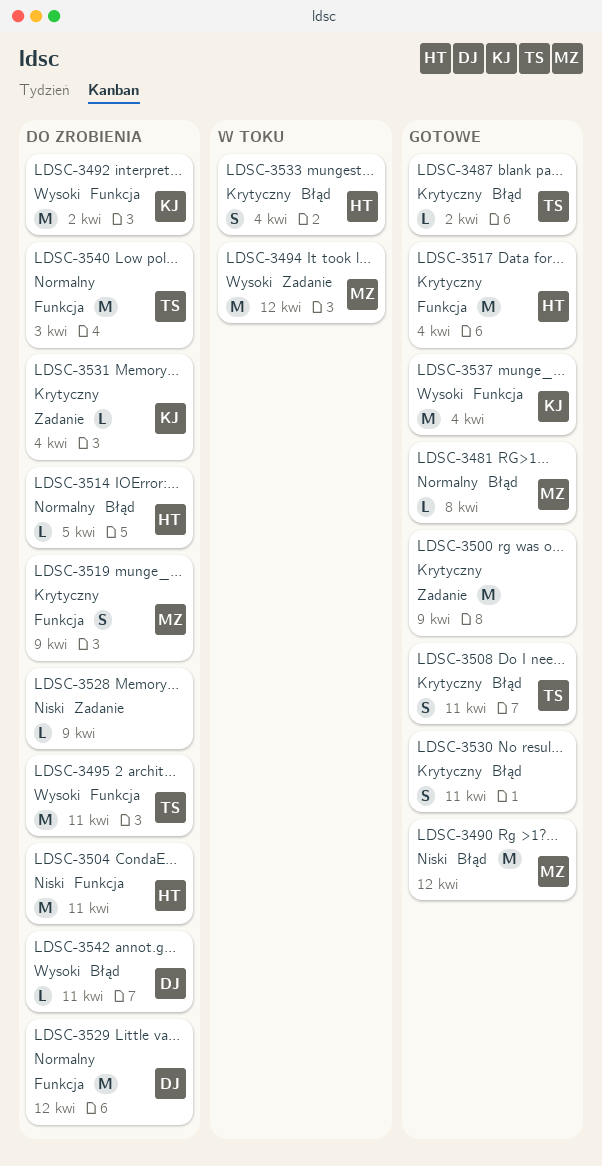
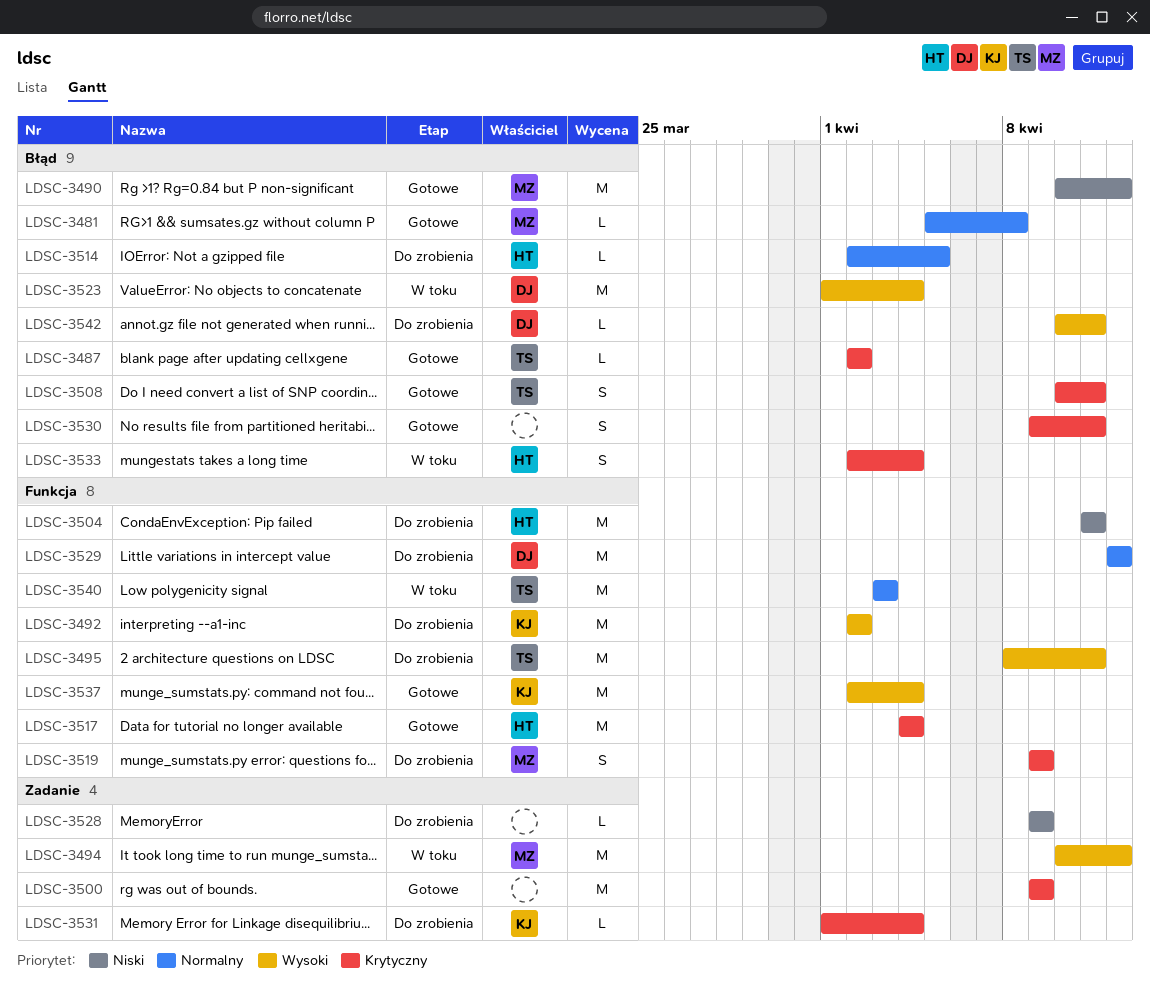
LDSC-3523: none -> present
LDSC-3540, status: Do zrobienia -> W toku

